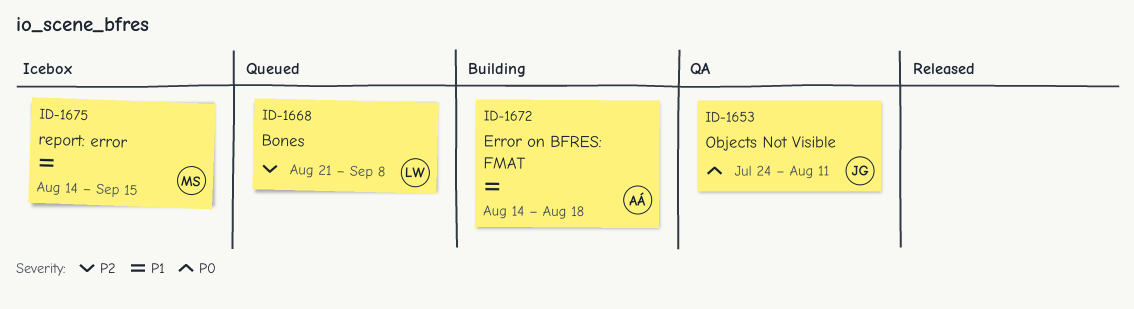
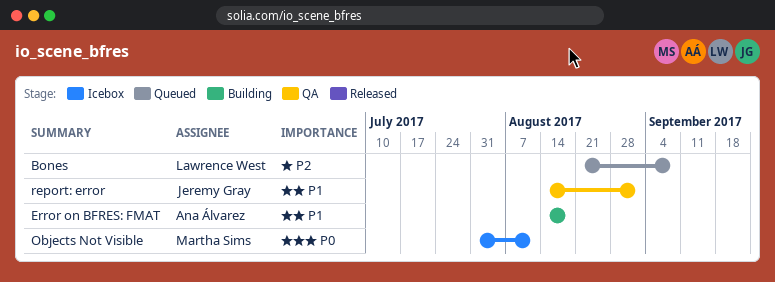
Objects Not Visible, status: QA -> Icebox
Objects Not Visible, owner: Jeremy Gray -> Martha Sims
Objects Not Visible, start: Jul 24 -> Jul 31
report: error, status: Icebox -> QA
report: error, owner: Martha Sims -> Jeremy Gray
report: error, due: Sep 15 -> Sep 1

